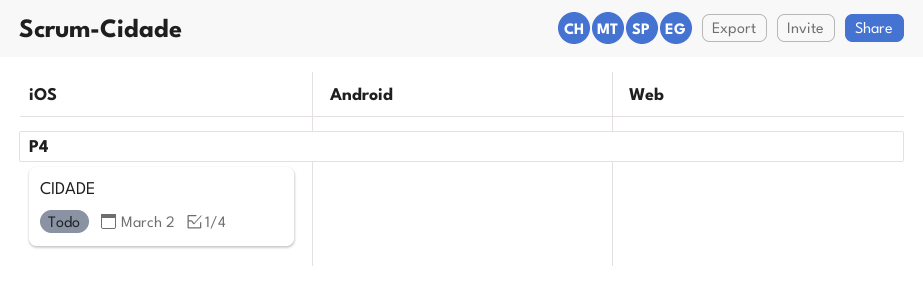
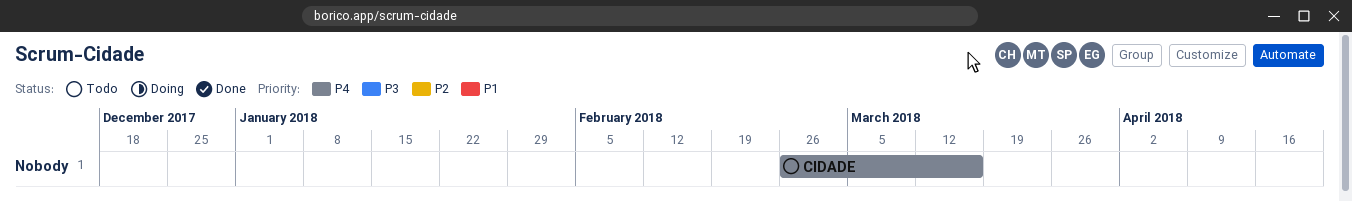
CIDADE, due: Mar 2 -> Mar 16

